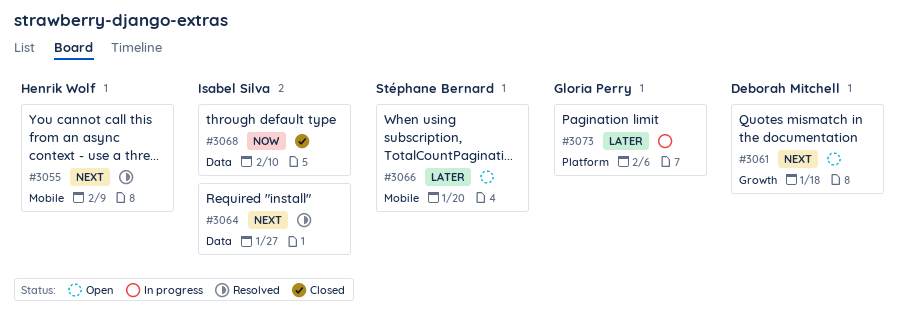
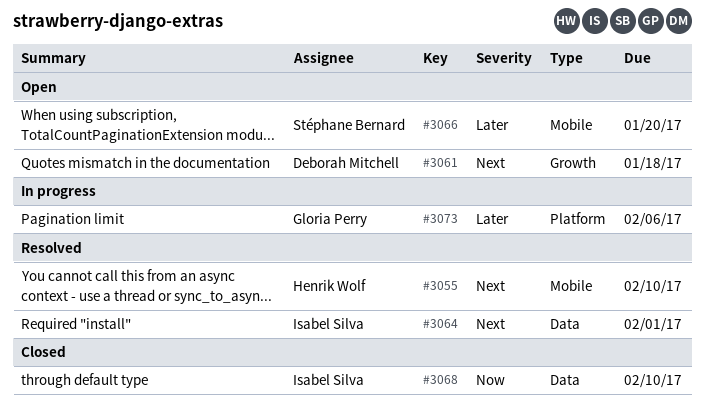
#3055, due: Feb 9 -> Feb 10
#3064, due: Jan 27 -> Feb 1

